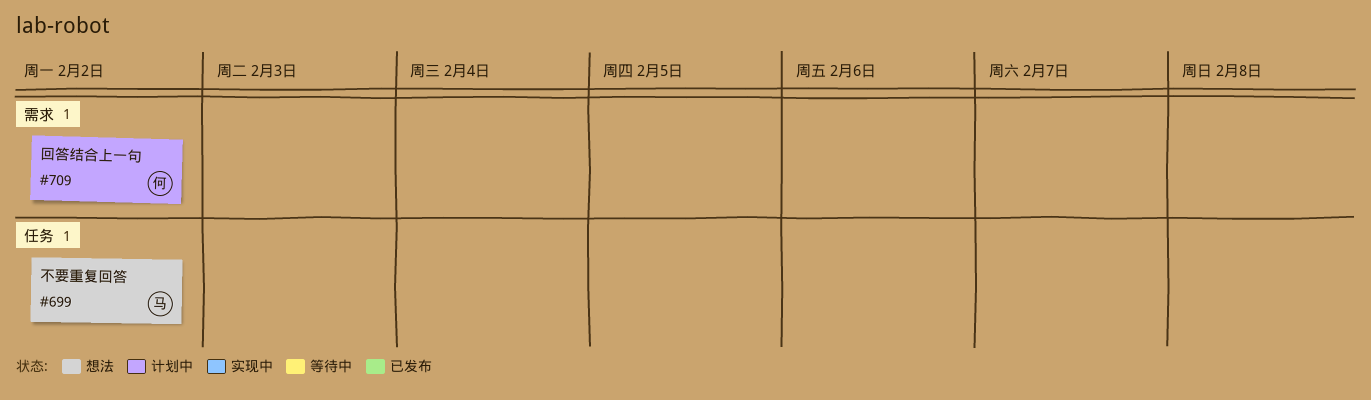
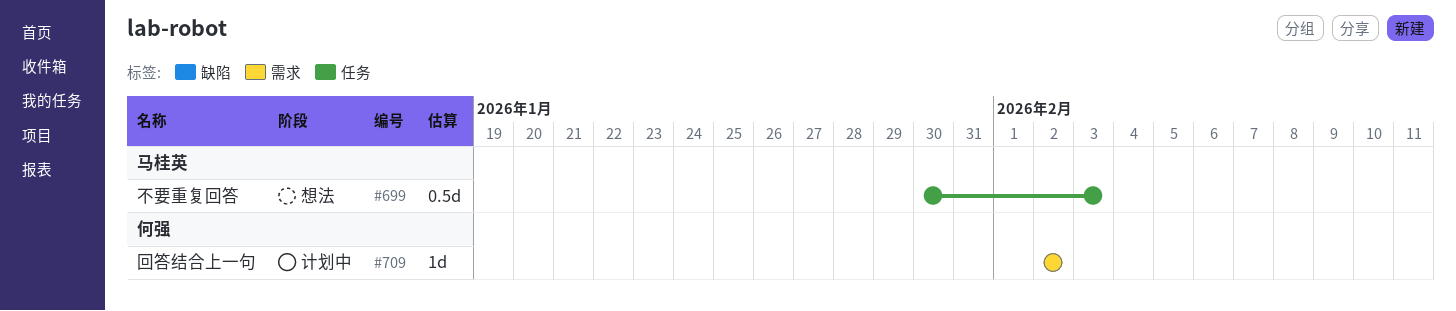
#699, due: Feb 2 -> Feb 3

